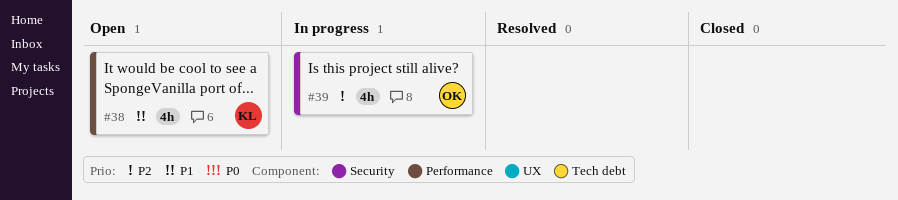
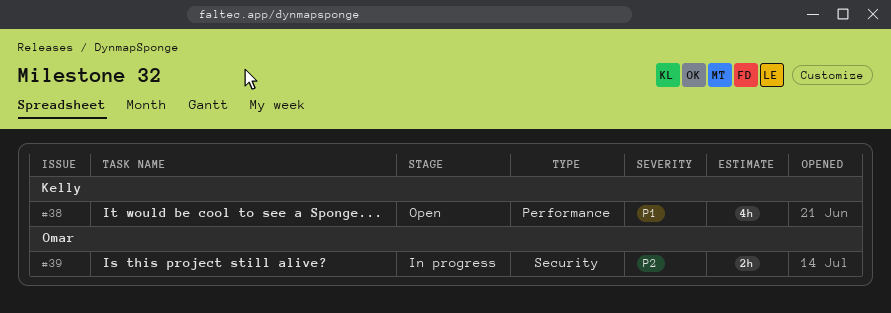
#39, estimate: 4h -> 2h

